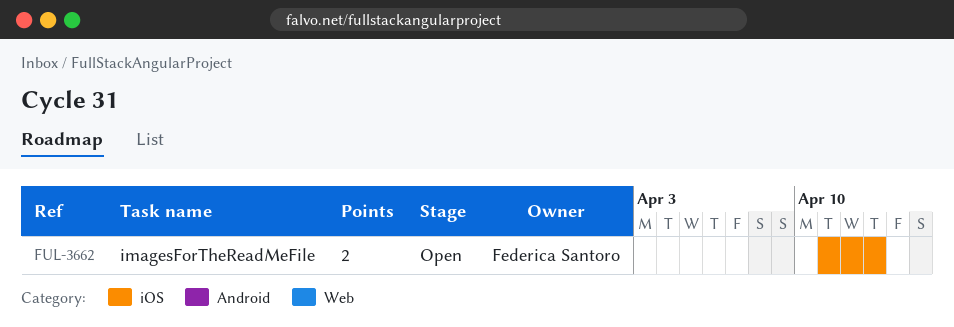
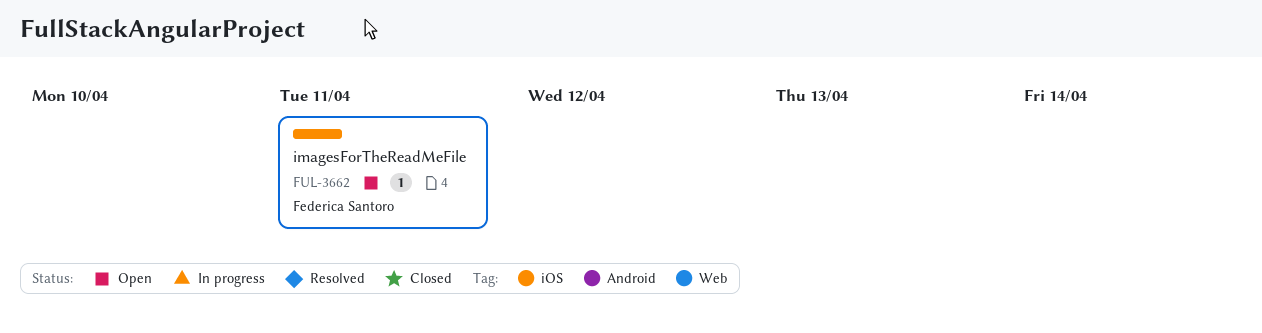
FUL-3662, estimate: 2 -> 1
FUL-3662, due: Apr 13 -> Apr 11

